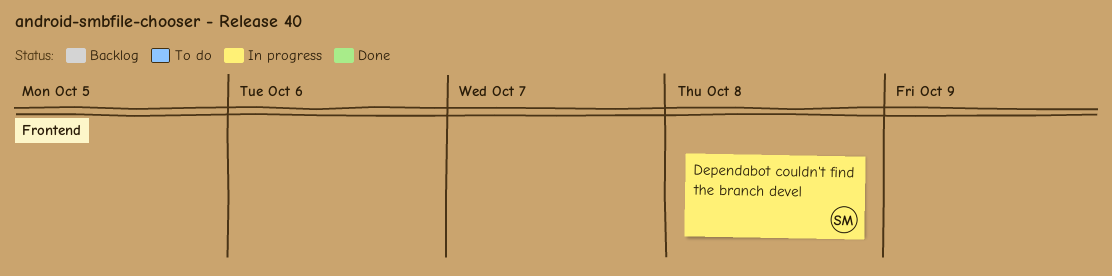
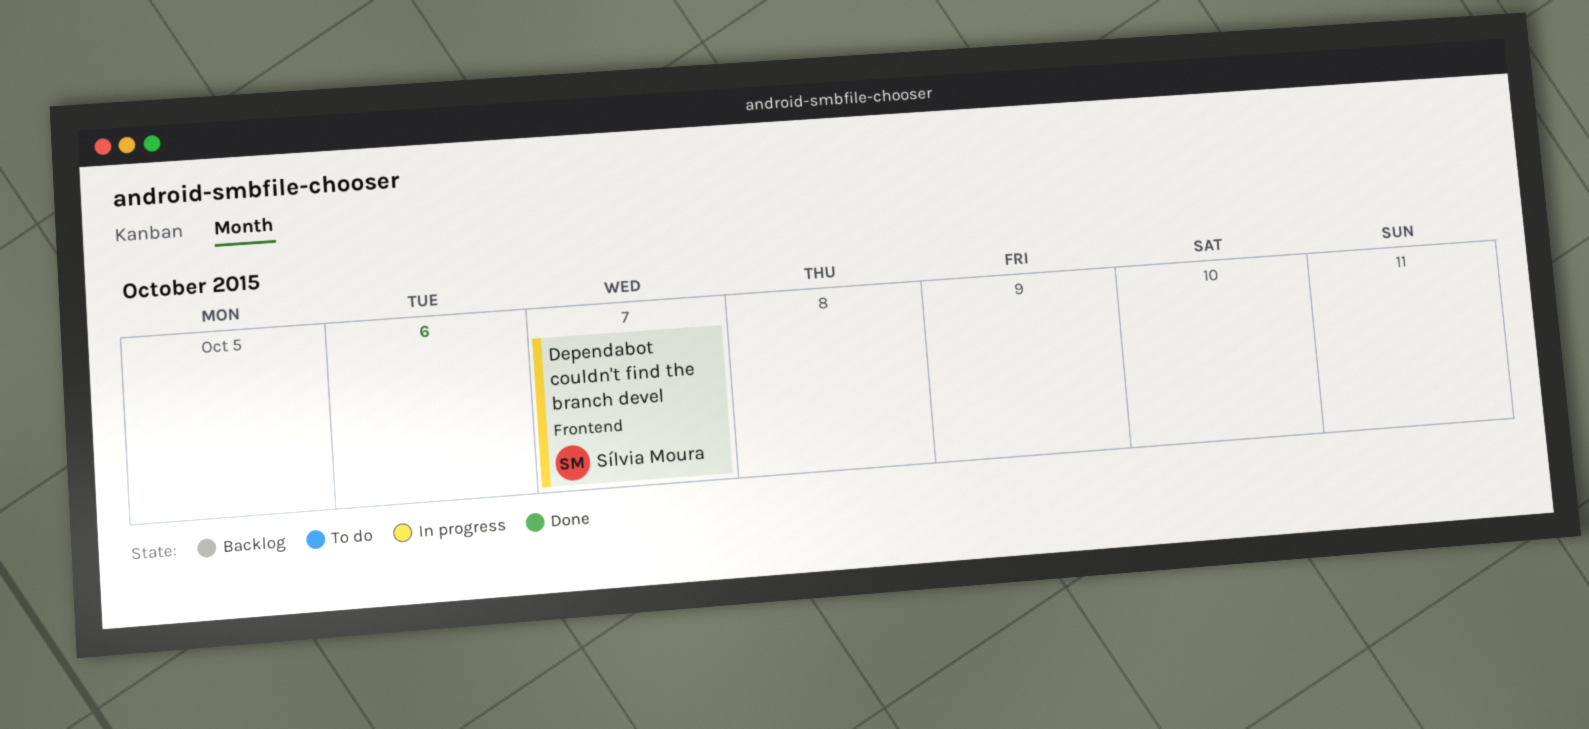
Dependabot couldn't find the branch devel, due: Oct 8 -> Oct 7

